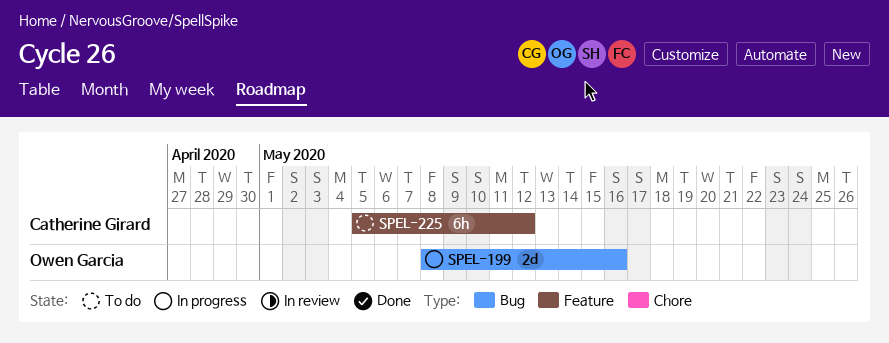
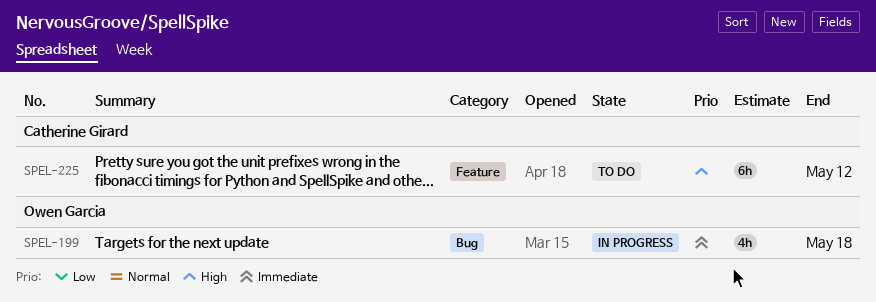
SPEL-199, estimate: 2d -> 4h
SPEL-199, due: May 16 -> May 18

